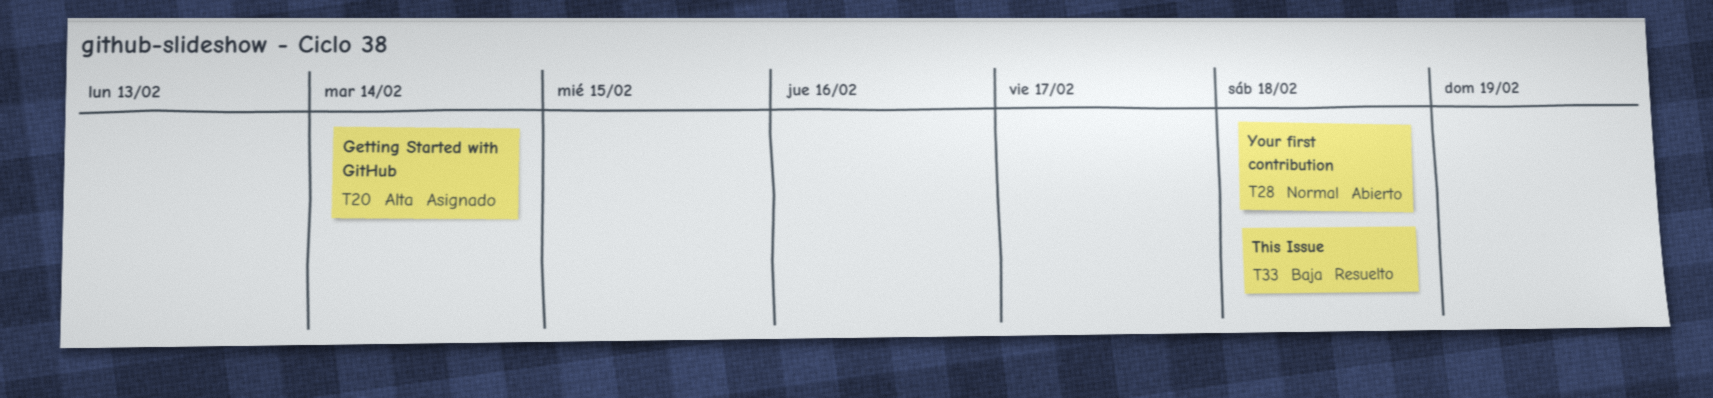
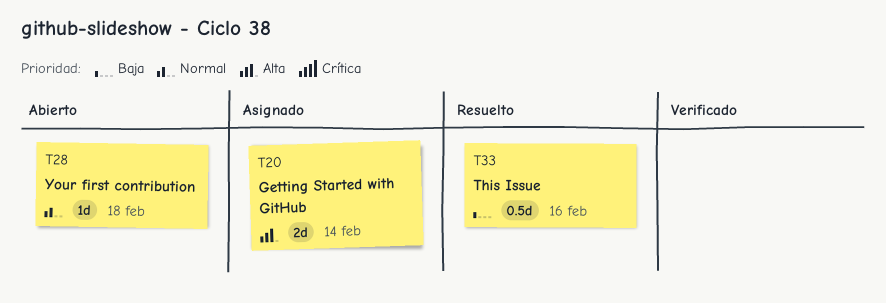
T33, due: Feb 18 -> Feb 16

